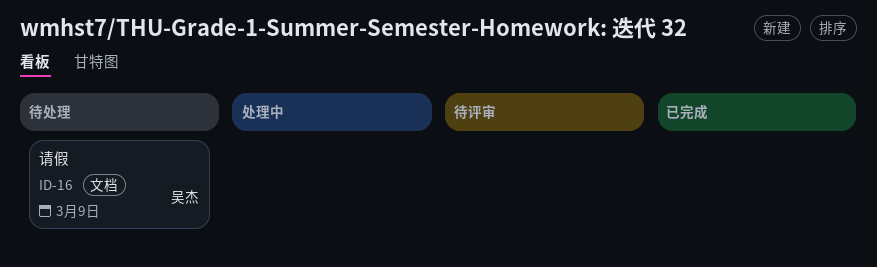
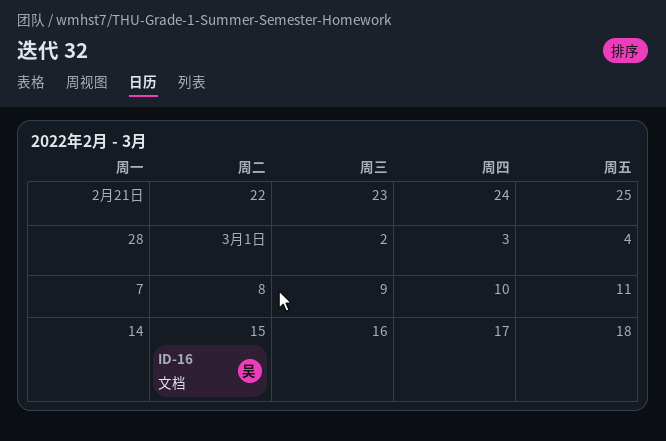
ID-16, due: Mar 9 -> Mar 15

